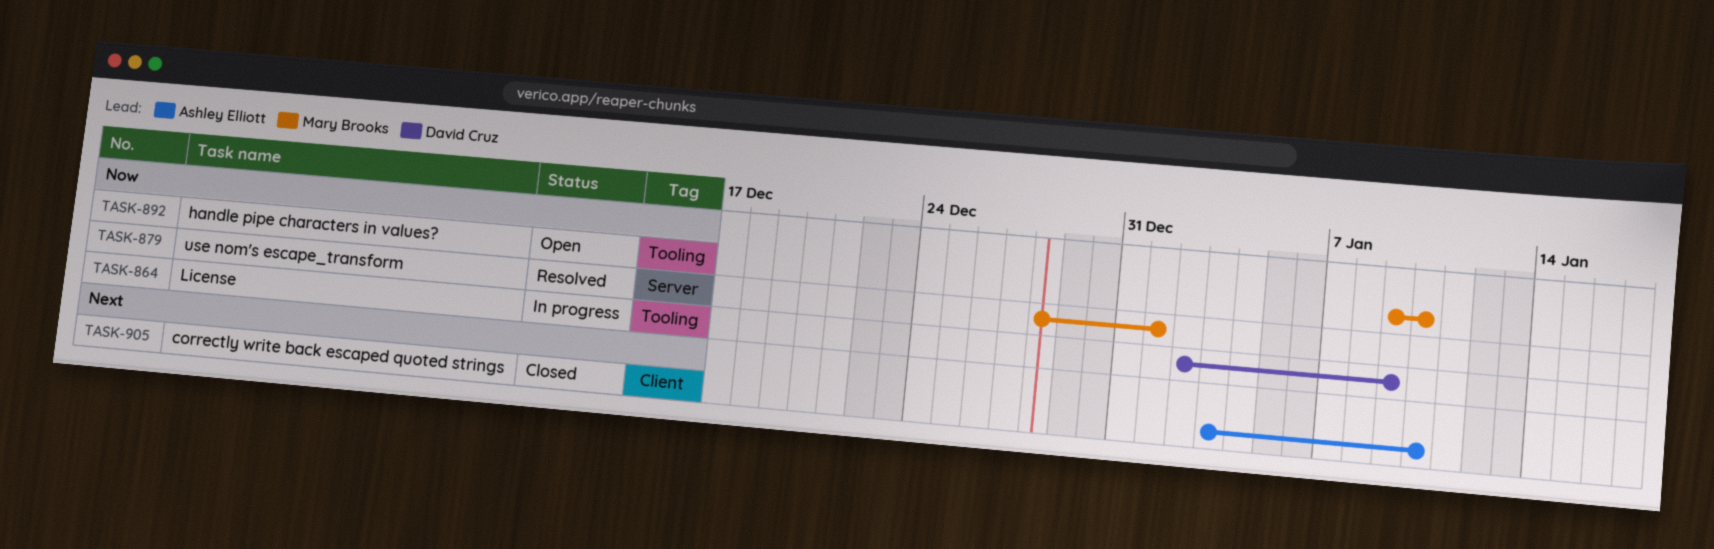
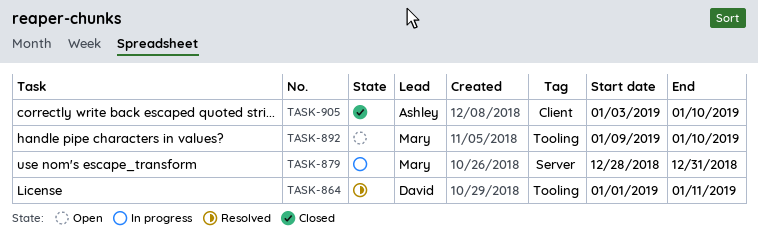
TASK-864, status: In progress -> Resolved
TASK-864, start: Jan 2 -> Jan 1
TASK-864, due: Jan 9 -> Jan 11
TASK-879, status: Resolved -> In progress
TASK-879, due: Jan 1 -> Dec 31

